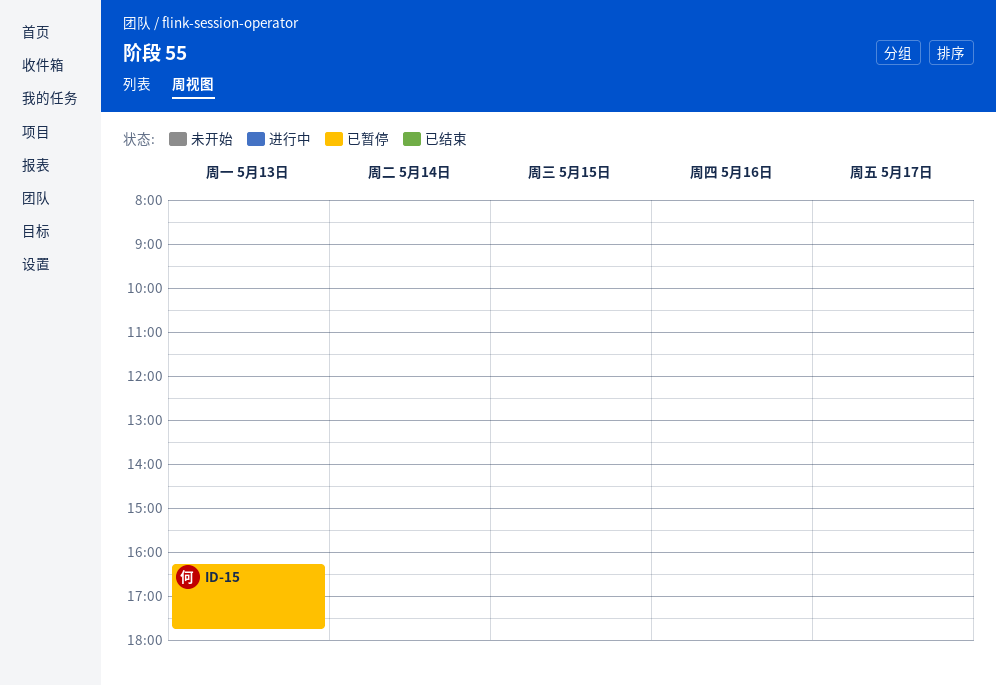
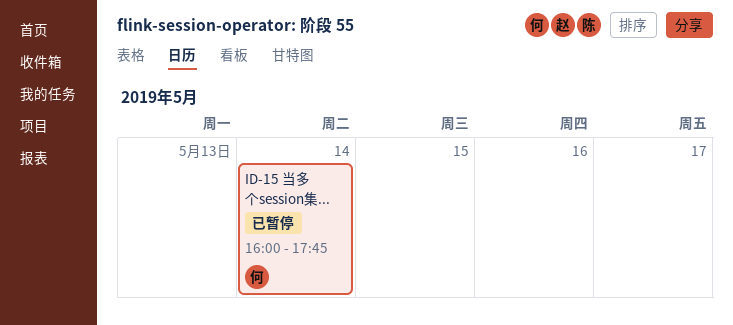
ID-15, day: May 13 -> May 14
ID-15, begins: 16:15 -> 16:00

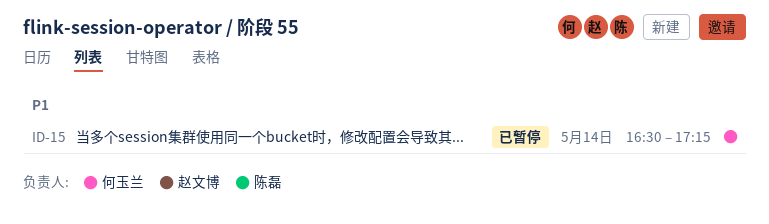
ID-15, begins: 16:00 -> 16:30
ID-15, ends: 17:45 -> 17:15

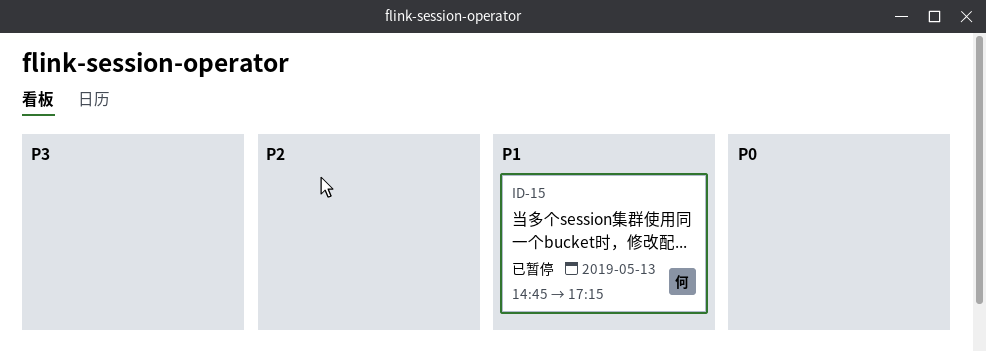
ID-15, day: May 14 -> May 13
ID-15, begins: 16:30 -> 14:45

